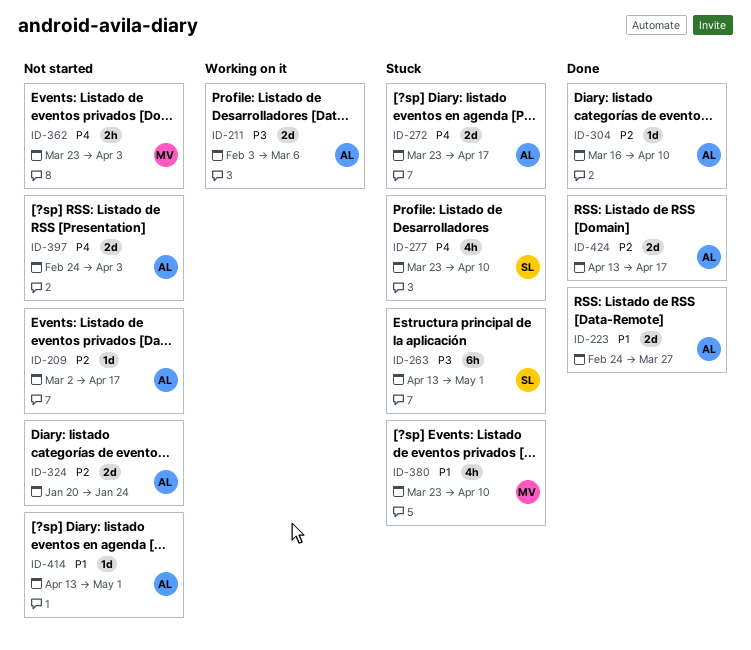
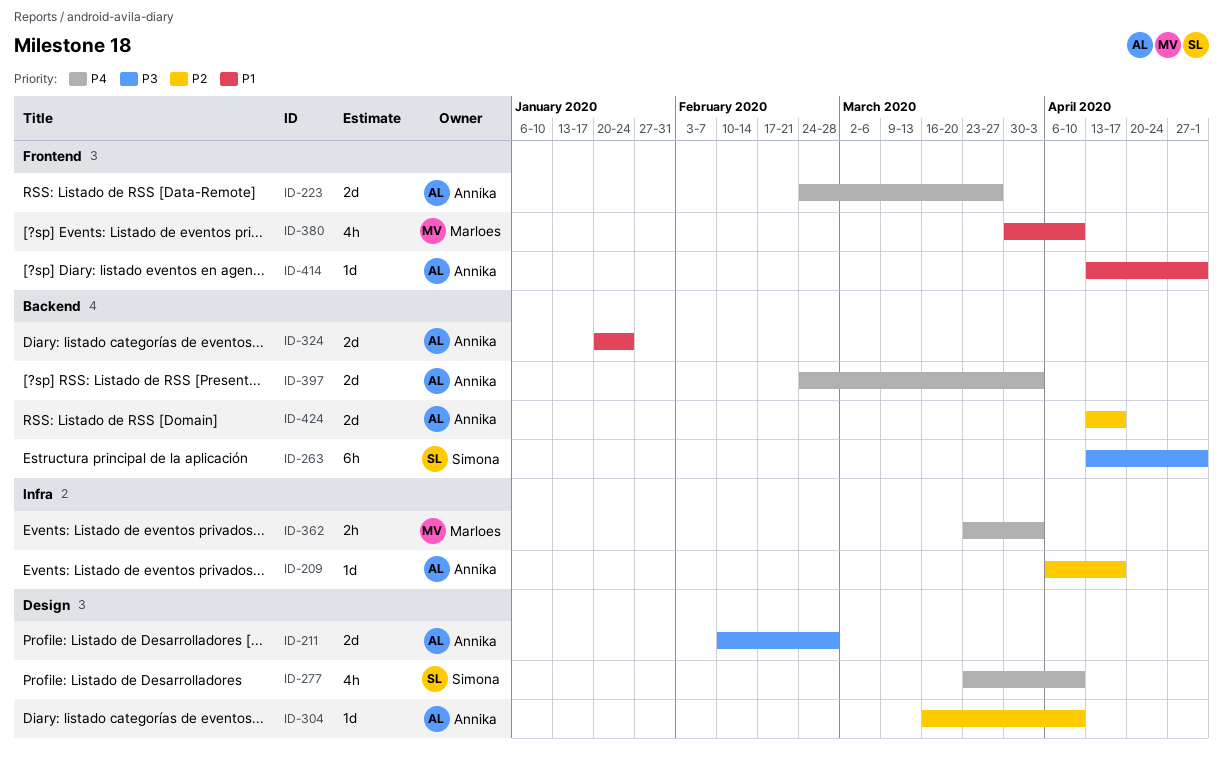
ID-209, start: Mar 2 -> Apr 6
ID-211, start: Feb 3 -> Feb 10
ID-211, due: Mar 6 -> Feb 28
ID-223, priority: P1 -> P4
ID-272: present -> none
ID-324, priority: P2 -> P1
ID-380, start: Mar 23 -> Mar 30

